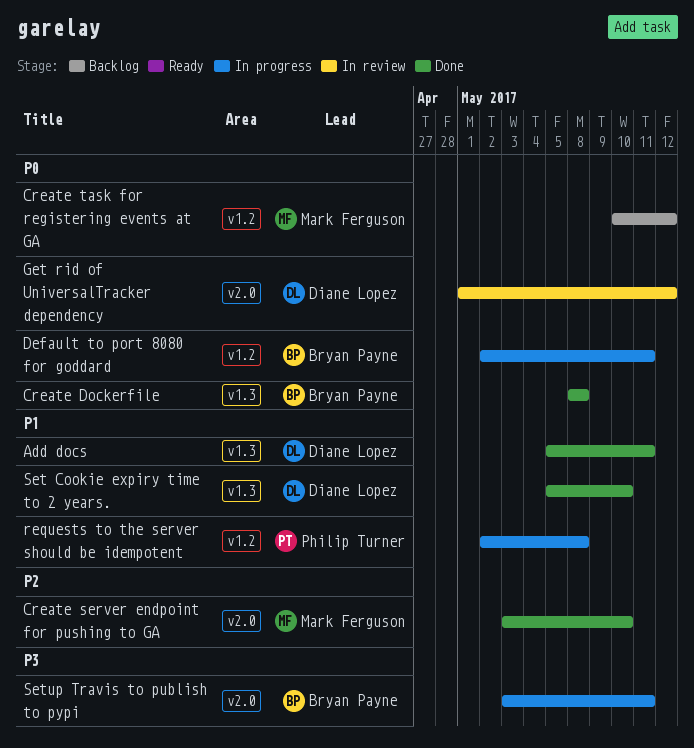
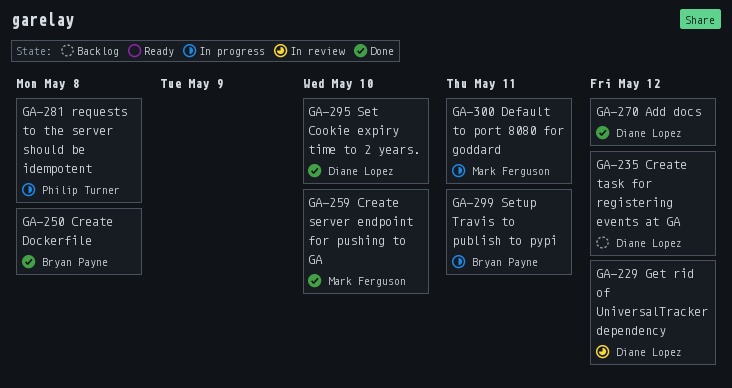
Add docs, due: May 11 -> May 12
Create task for registering events at GA, owner: Mark Ferguson -> Diane Lopez
Default to port 8080 for goddard, owner: Bryan Payne -> Mark Ferguson

